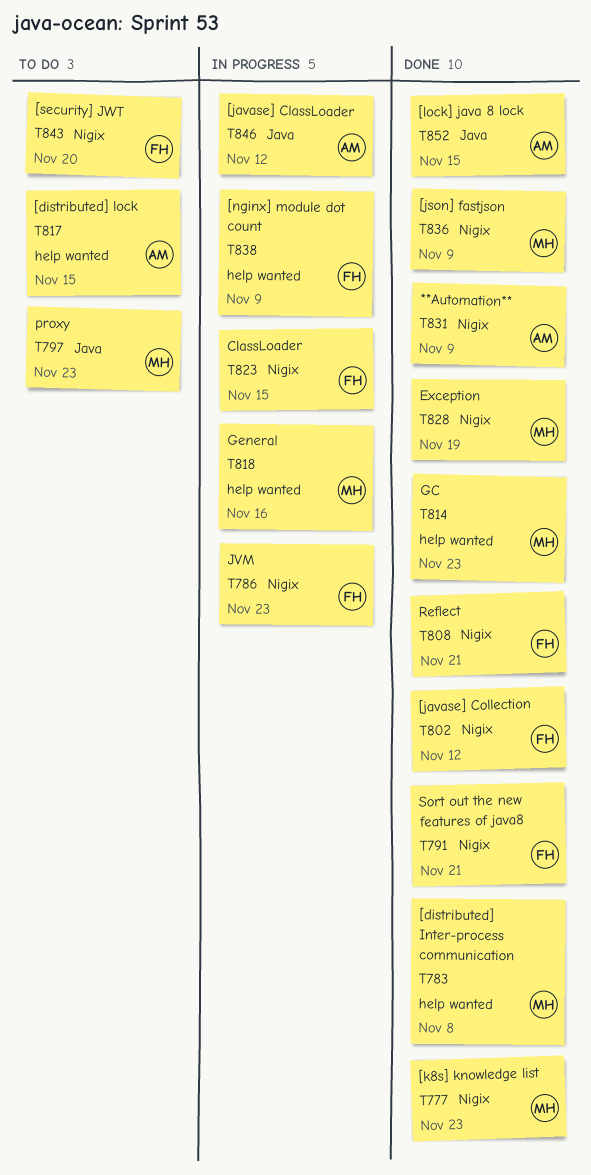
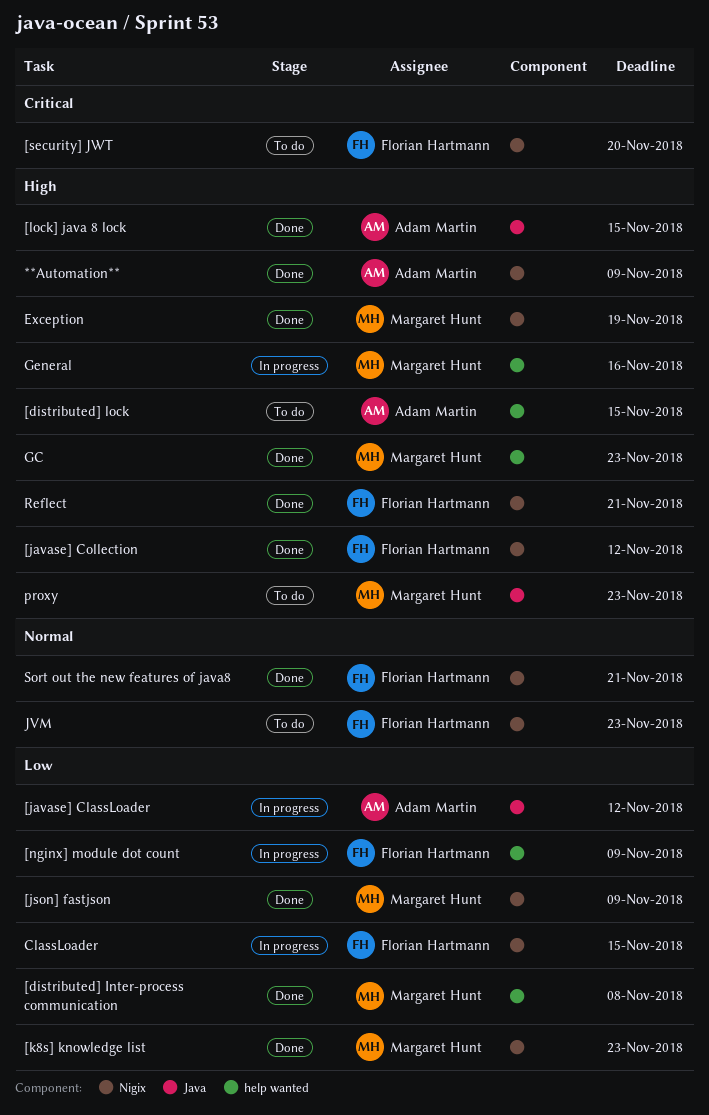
JVM, status: In progress -> To do

